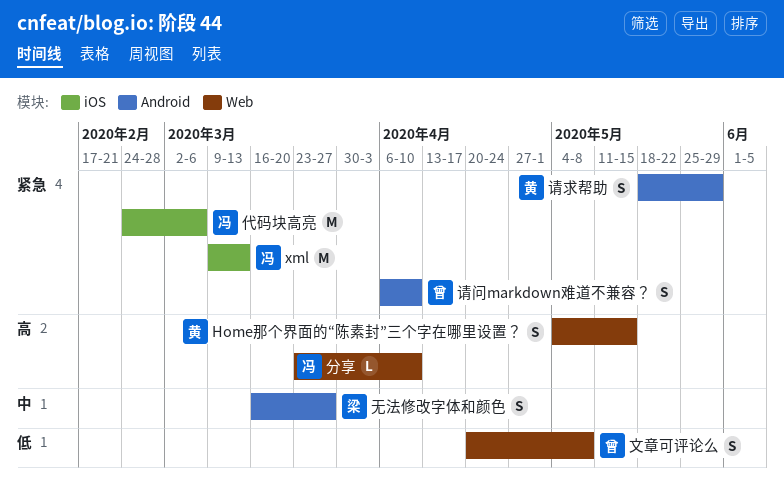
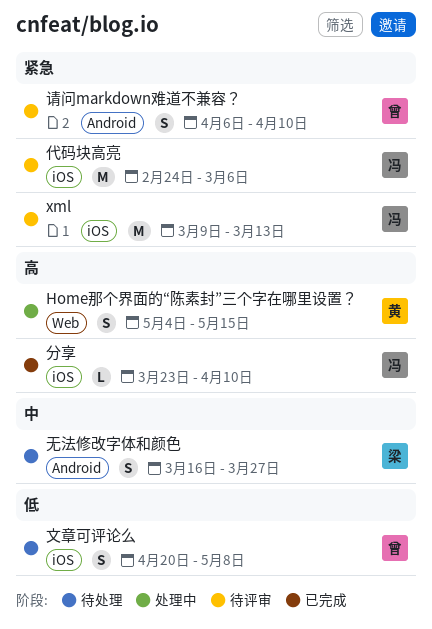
分享, label: Web -> iOS
文章可评论么, label: Web -> iOS
请求帮助: present -> none

